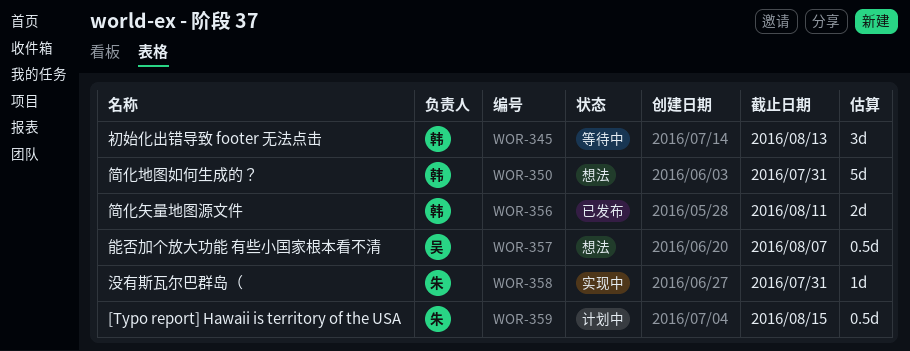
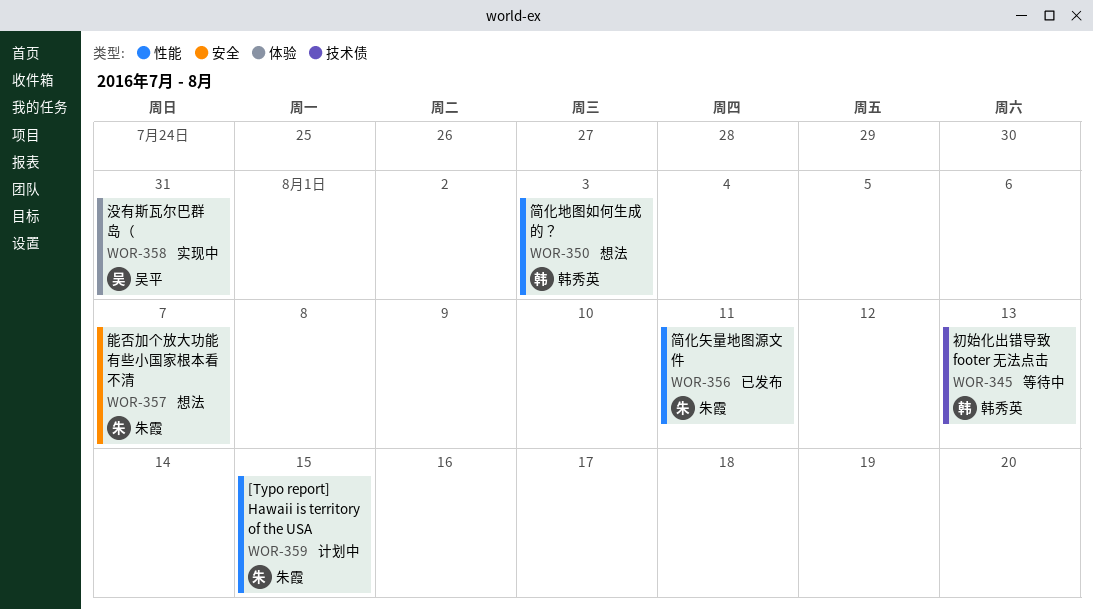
WOR-350, due: Jul 31 -> Aug 3
WOR-356, owner: 韩秀英 -> 朱霞
WOR-357, owner: 吴平 -> 朱霞
WOR-358, owner: 朱霞 -> 吴平

